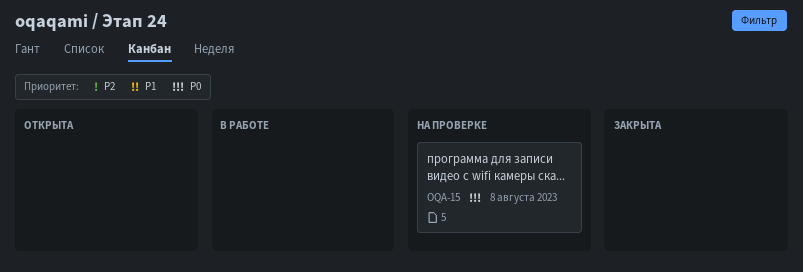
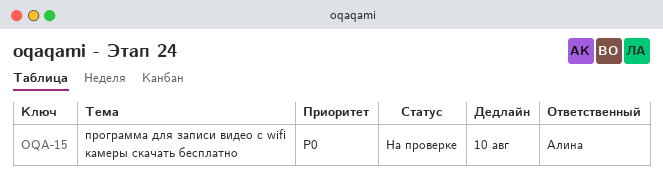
OQA-15, due: Aug 8 -> Aug 10

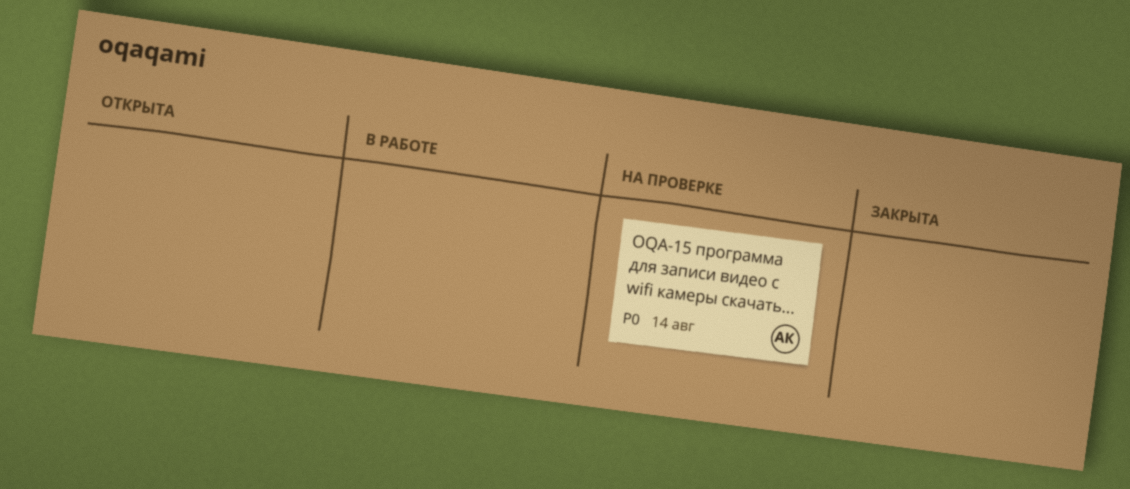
OQA-15, due: Aug 10 -> Aug 14

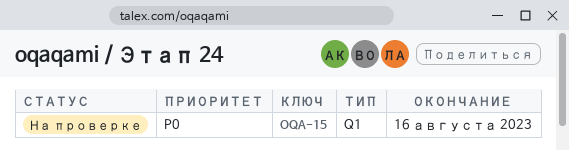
OQA-15, due: Aug 14 -> Aug 16

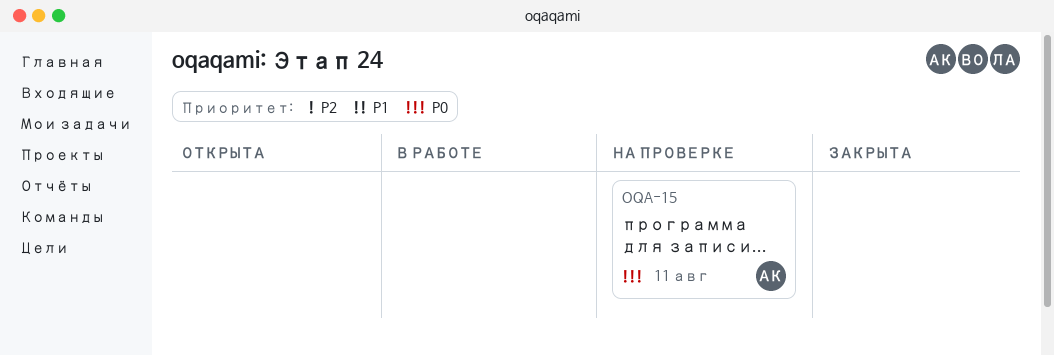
OQA-15, due: Aug 16 -> Aug 11

